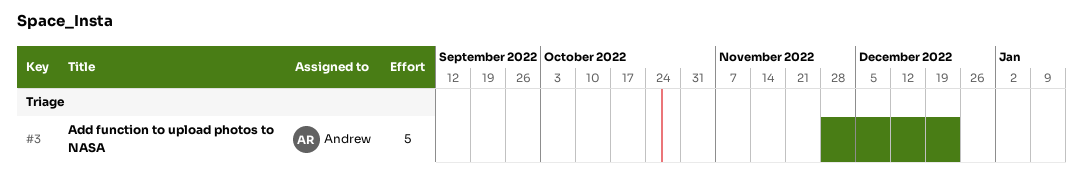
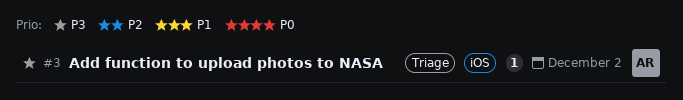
#3, estimate: 5 -> 1
#3, due: Dec 23 -> Dec 2

